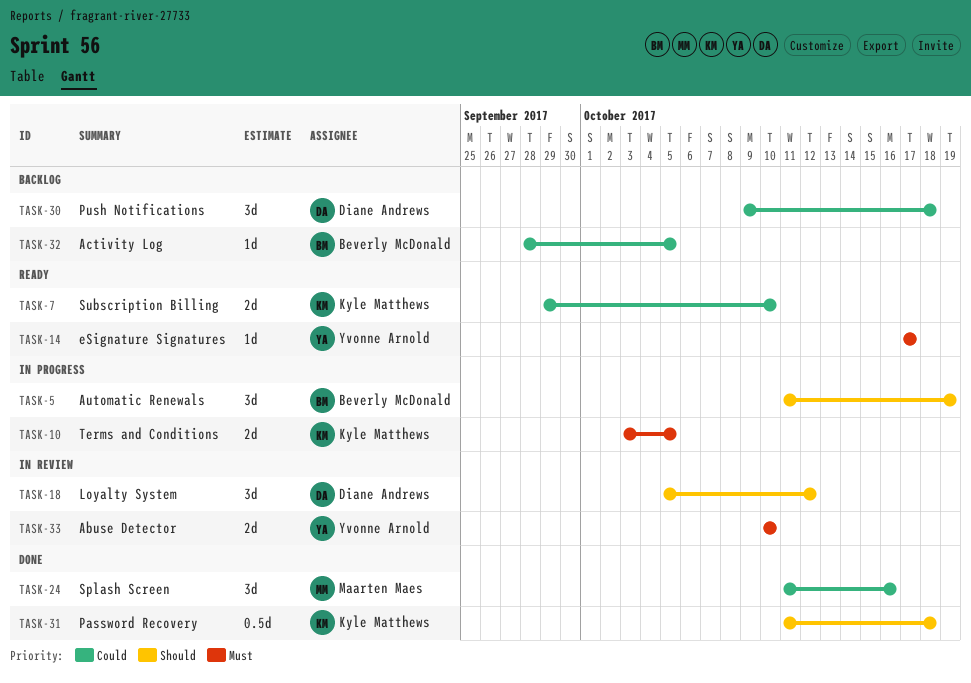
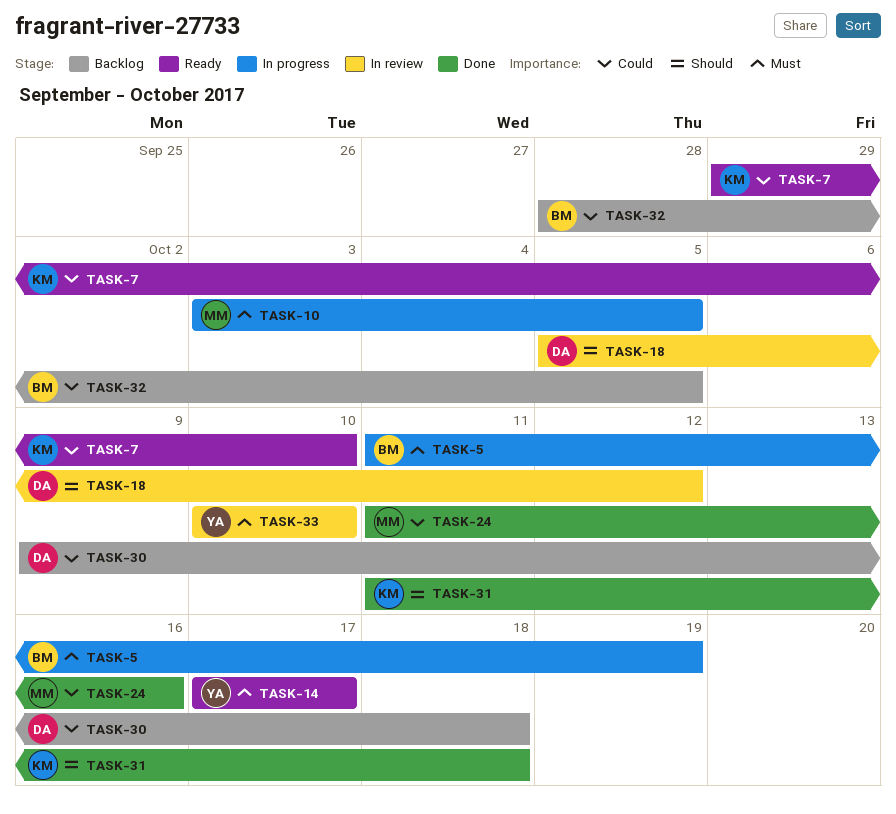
TASK-5, priority: Should -> Must
TASK-10, owner: Kyle Matthews -> Maarten Maes

